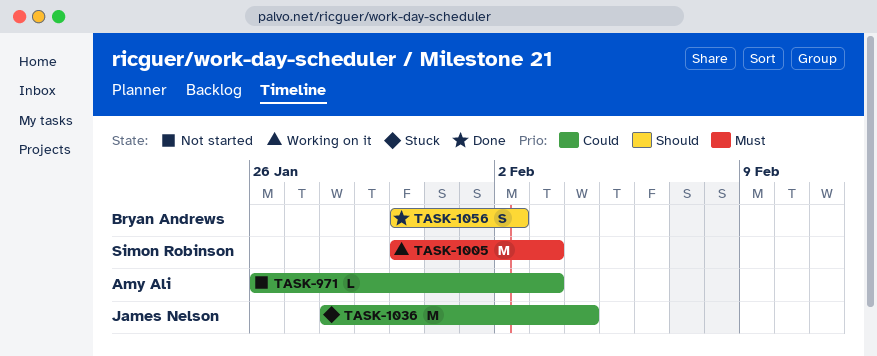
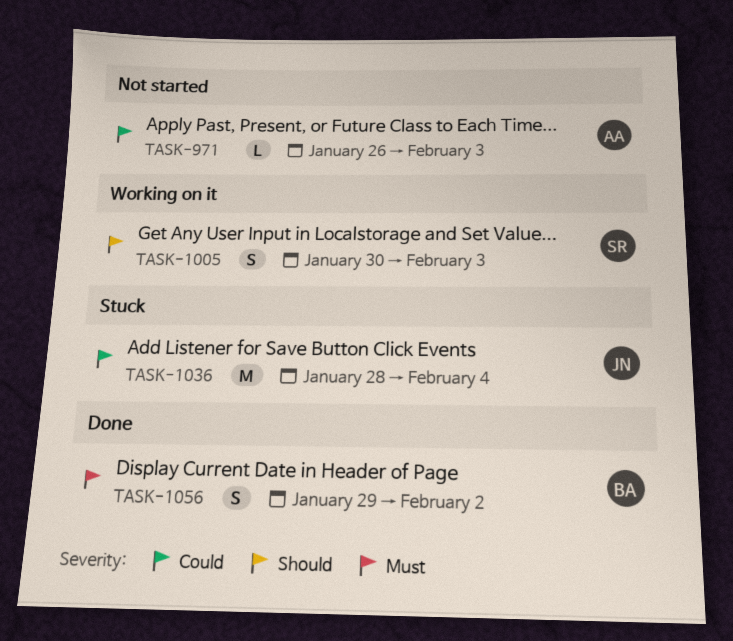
TASK-1005, priority: Must -> Should
TASK-1005, estimate: M -> S
TASK-1056, priority: Should -> Must
TASK-1056, start: Jan 30 -> Jan 29

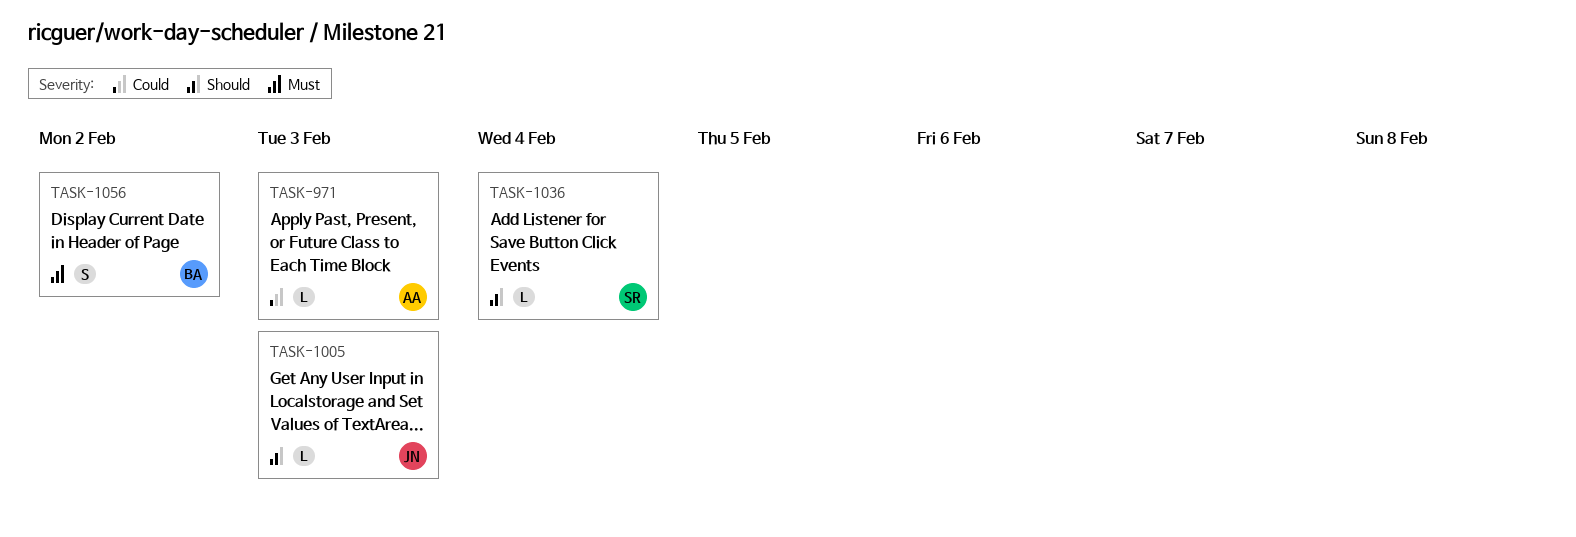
TASK-1005, owner: SR -> JN
TASK-1005, estimate: S -> L
TASK-1036, owner: JN -> SR
TASK-1036, priority: Could -> Should
TASK-1036, estimate: M -> L

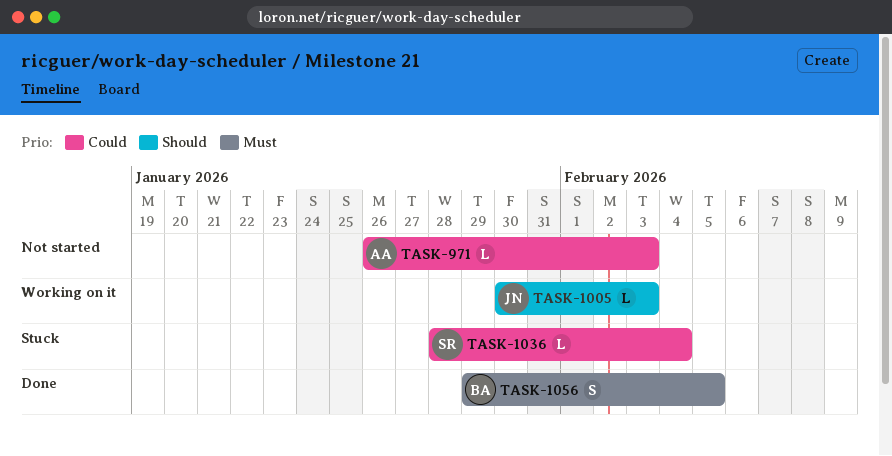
TASK-1036, priority: Should -> Could
TASK-1056, due: Feb 2 -> Feb 5

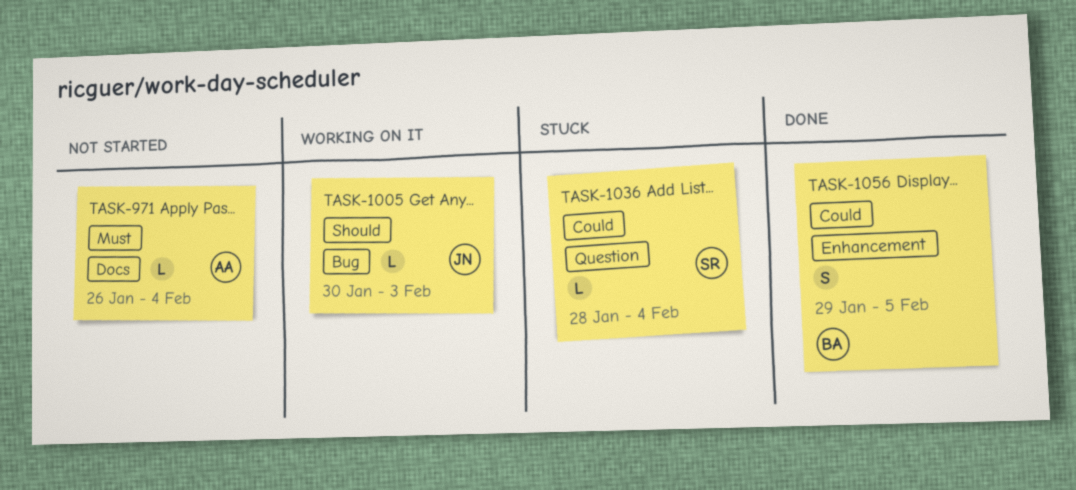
TASK-971, priority: Could -> Must
TASK-971, due: Feb 3 -> Feb 4
TASK-1056, priority: Must -> Could

